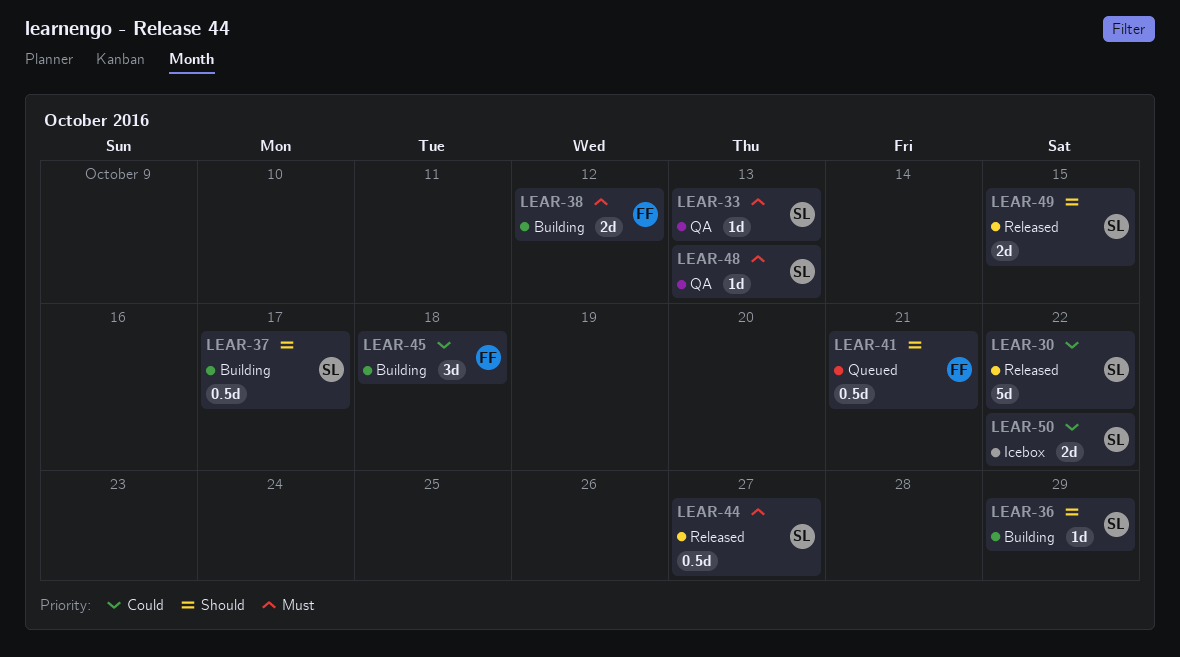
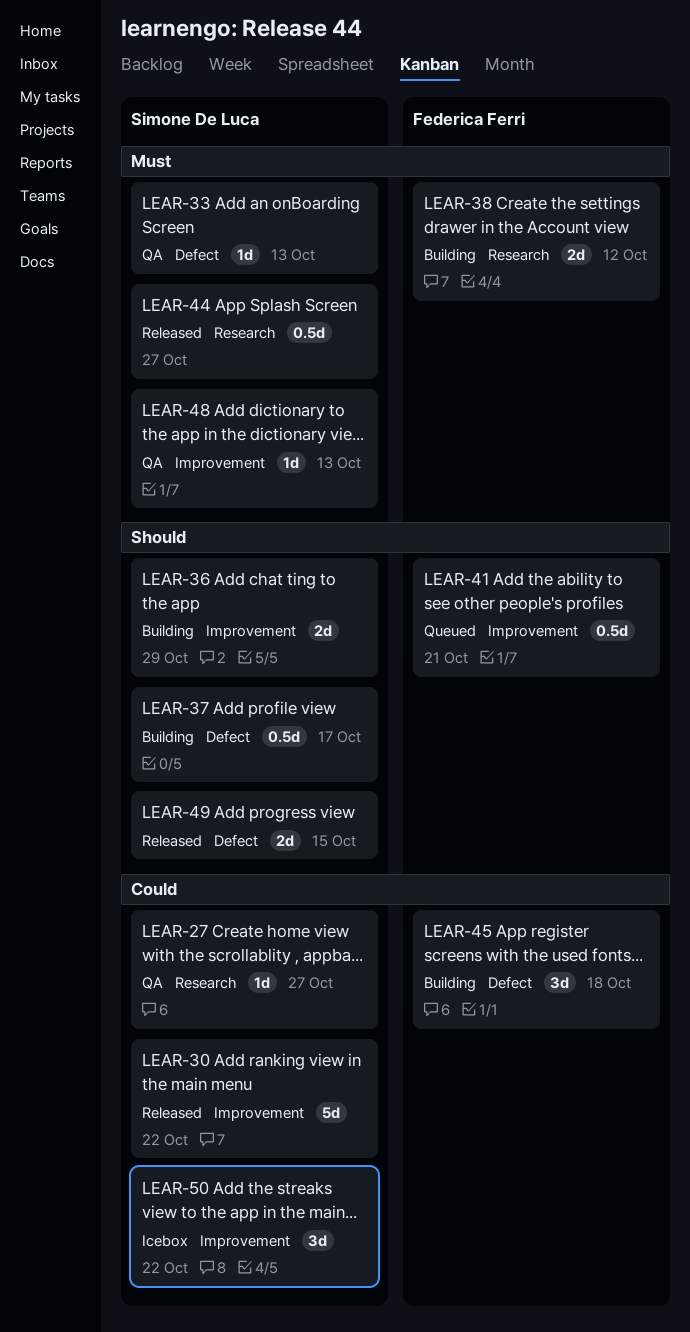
LEAR-27: none -> present
LEAR-36, estimate: 1d -> 2d
LEAR-50, estimate: 2d -> 3d

